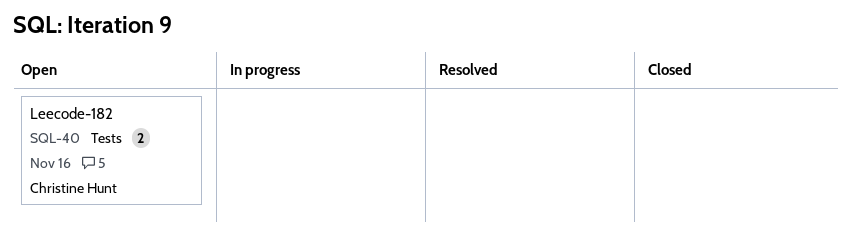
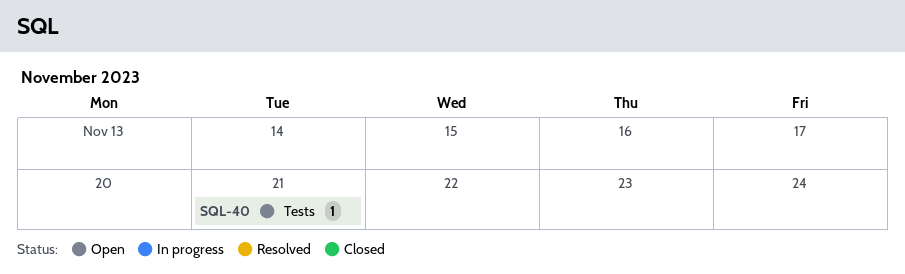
SQL-40, estimate: 2 -> 1
SQL-40, due: Nov 16 -> Nov 21

